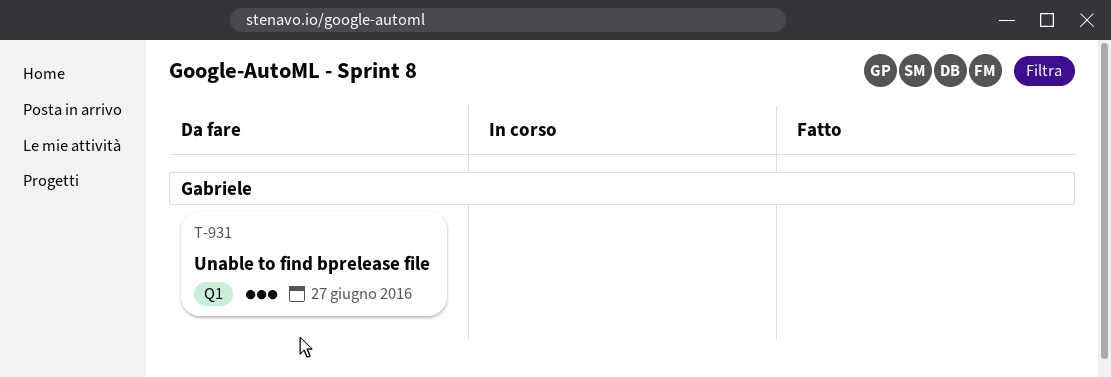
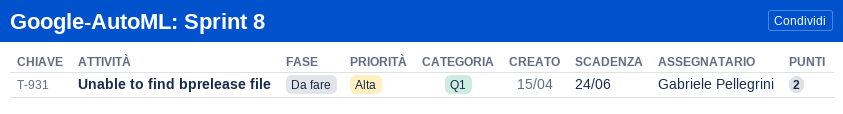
T-931, estimate: 3 -> 2
T-931, due: Jun 27 -> Jun 24

